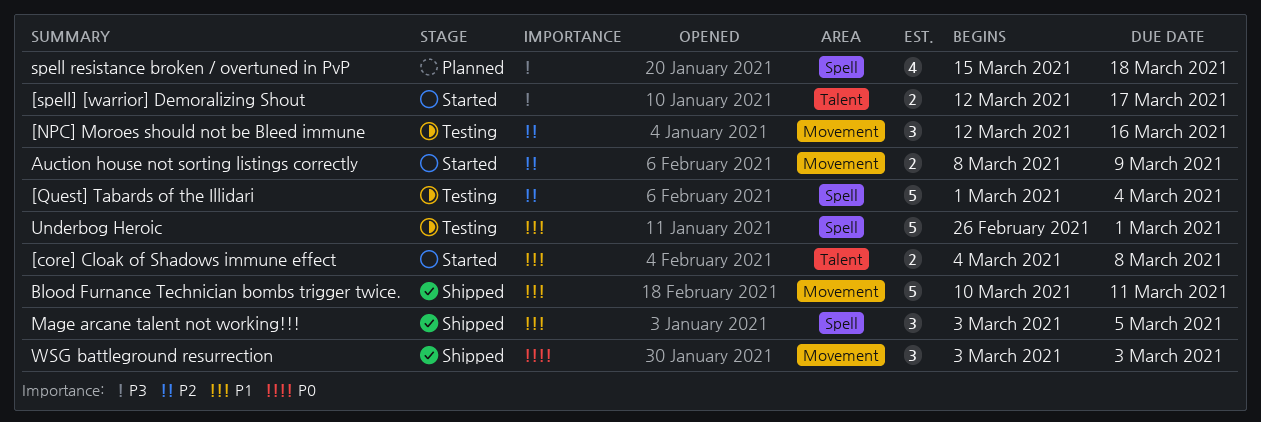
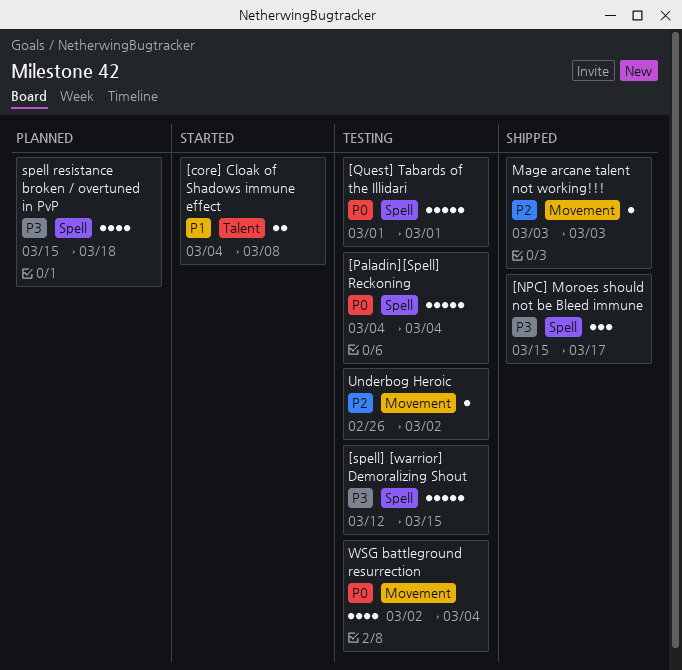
[NPC] Moroes should not be Bleed immune, status: Testing -> Shipped
[NPC] Moroes should not be Bleed immune, priority: P2 -> P3
[NPC] Moroes should not be Bleed immune, label: Movement -> Spell
[NPC] Moroes should not be Bleed immune, start: Mar 12 -> Mar 15
[NPC] Moroes should not be Bleed immune, due: Mar 16 -> Mar 17
[Paladin][Spell] Reckoning: none -> present
[Quest] Tabards of the Illidari, priority: P2 -> P0
[Quest] Tabards of the Illidari, due: Mar 4 -> Mar 1
[spell] [warrior] Demoralizing Shout, status: Started -> Testing
[spell] [warrior] Demoralizing Shout, label: Talent -> Spell
[spell] [warrior] Demoralizing Shout, estimate: 2 -> 5
[spell] [warrior] Demoralizing Shout, due: Mar 17 -> Mar 15
Auction house not sorting listings correctly: present -> none
Blood Furnance Technician bombs trigger twice.: present -> none
Mage arcane talent not working!!!, priority: P1 -> P2
Mage arcane talent not working!!!, label: Spell -> Movement
Mage arcane talent not working!!!, estimate: 3 -> 1
Mage arcane talent not working!!!, due: Mar 5 -> Mar 3
Underbog Heroic, priority: P1 -> P2
Underbog Heroic, label: Spell -> Movement
Underbog Heroic, estimate: 5 -> 1
Underbog Heroic, due: Mar 1 -> Mar 2
WSG battleground resurrection, status: Shipped -> Testing
WSG battleground resurrection, estimate: 3 -> 4
WSG battleground resurrection, start: Mar 3 -> Mar 2
WSG battleground resurrection, due: Mar 3 -> Mar 4

